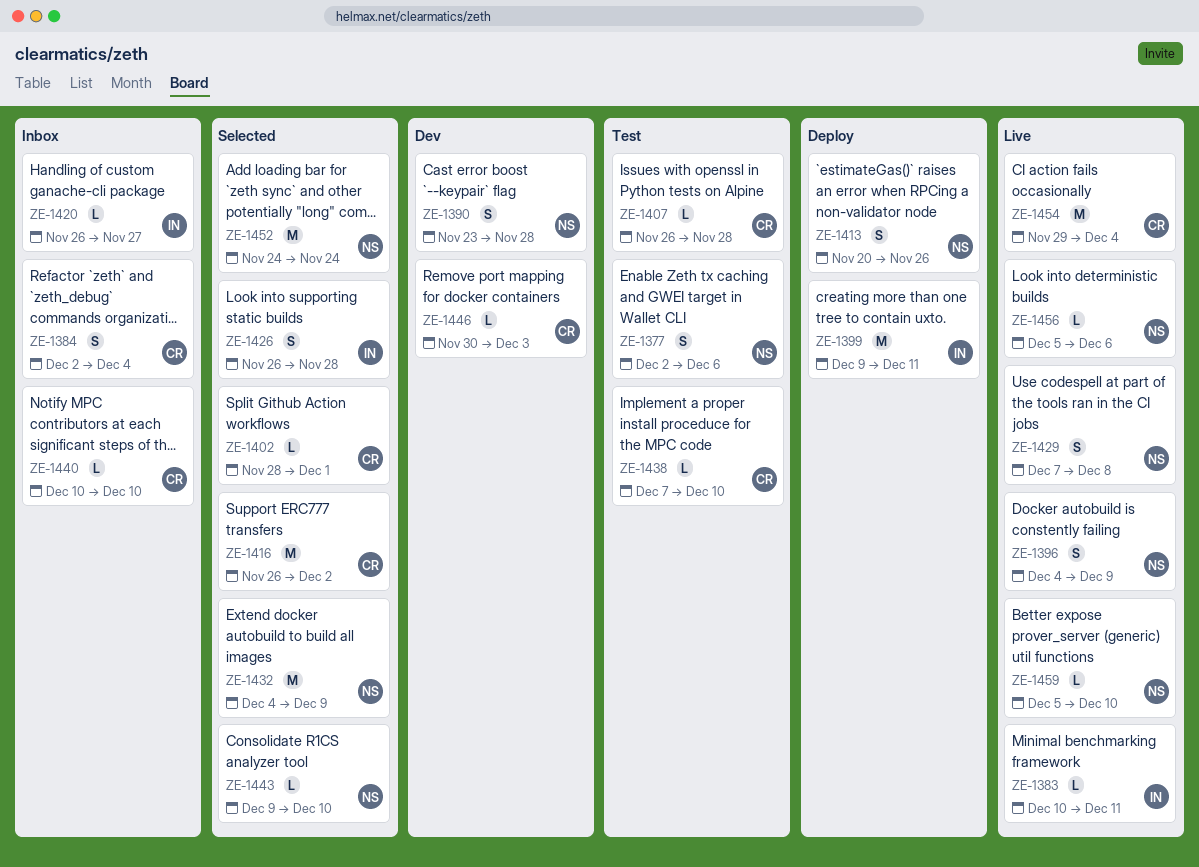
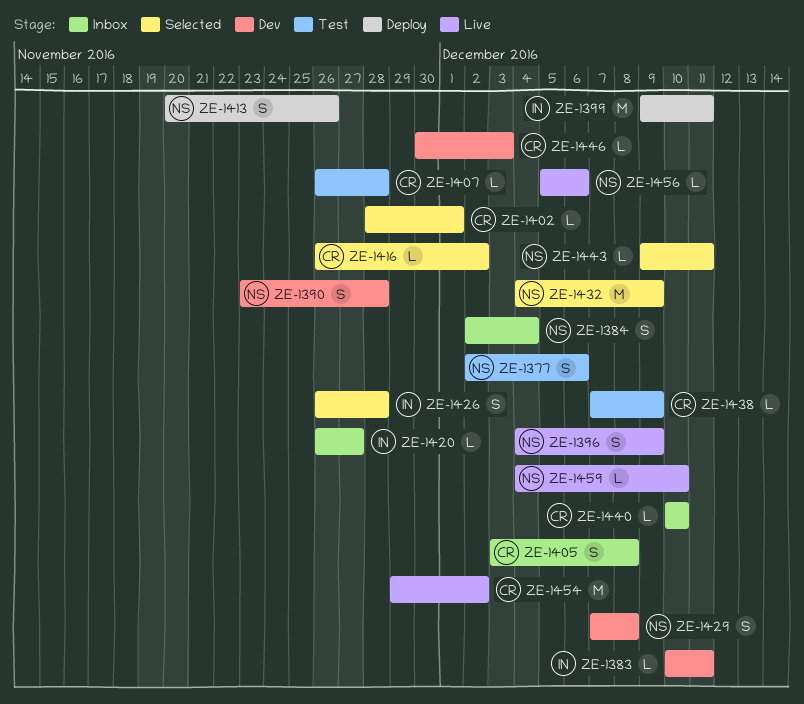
ZE-1383, status: Live -> Dev
ZE-1384, owner: CR -> NS
ZE-1405: none -> present
ZE-1416, estimate: M -> L
ZE-1429, status: Live -> Dev
ZE-1438, due: Dec 10 -> Dec 9
ZE-1443, due: Dec 10 -> Dec 11
ZE-1452: present -> none
ZE-1454, due: Dec 4 -> Dec 2
ZE-1459, start: Dec 5 -> Dec 4

